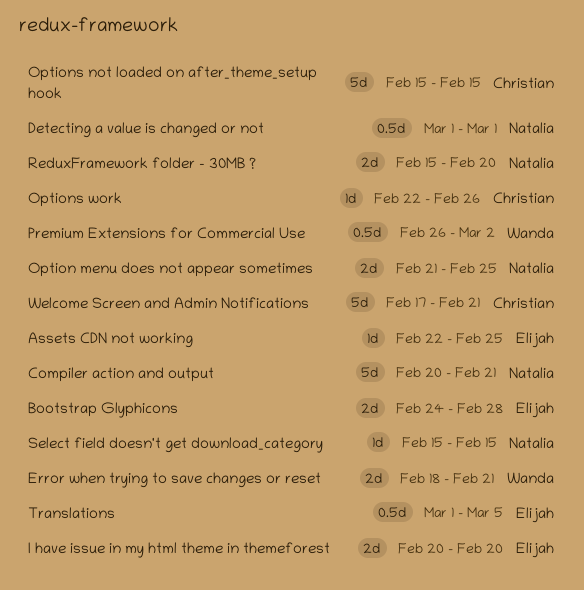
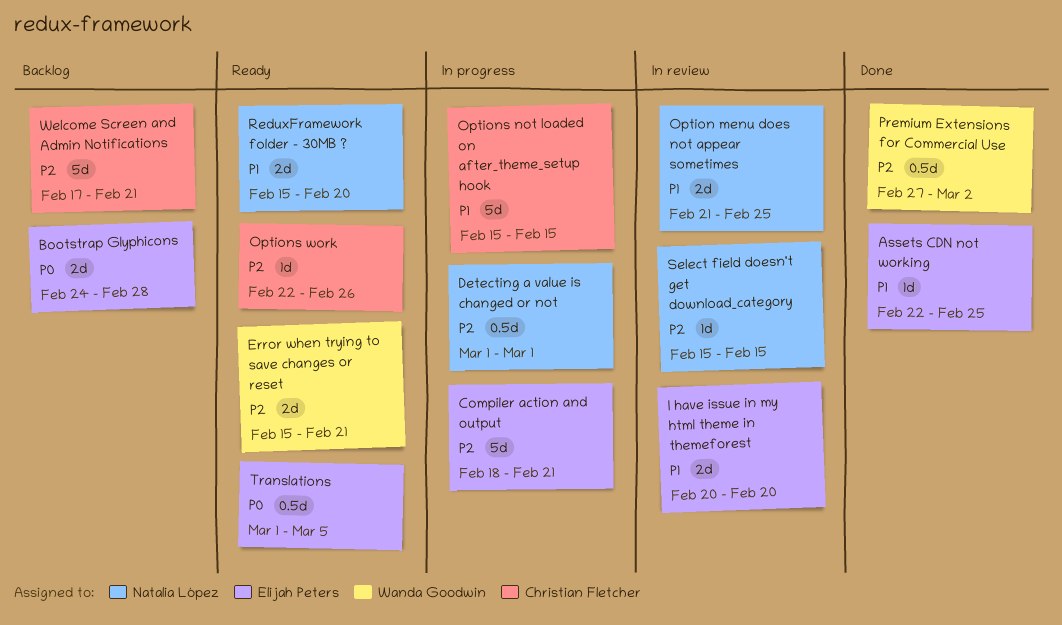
Compiler action and output, owner: Natalia López -> Elijah Peters
Compiler action and output, start: Feb 20 -> Feb 18
Error when trying to save changes or reset, start: Feb 18 -> Feb 15
Premium Extensions for Commercial Use, start: Feb 26 -> Feb 27

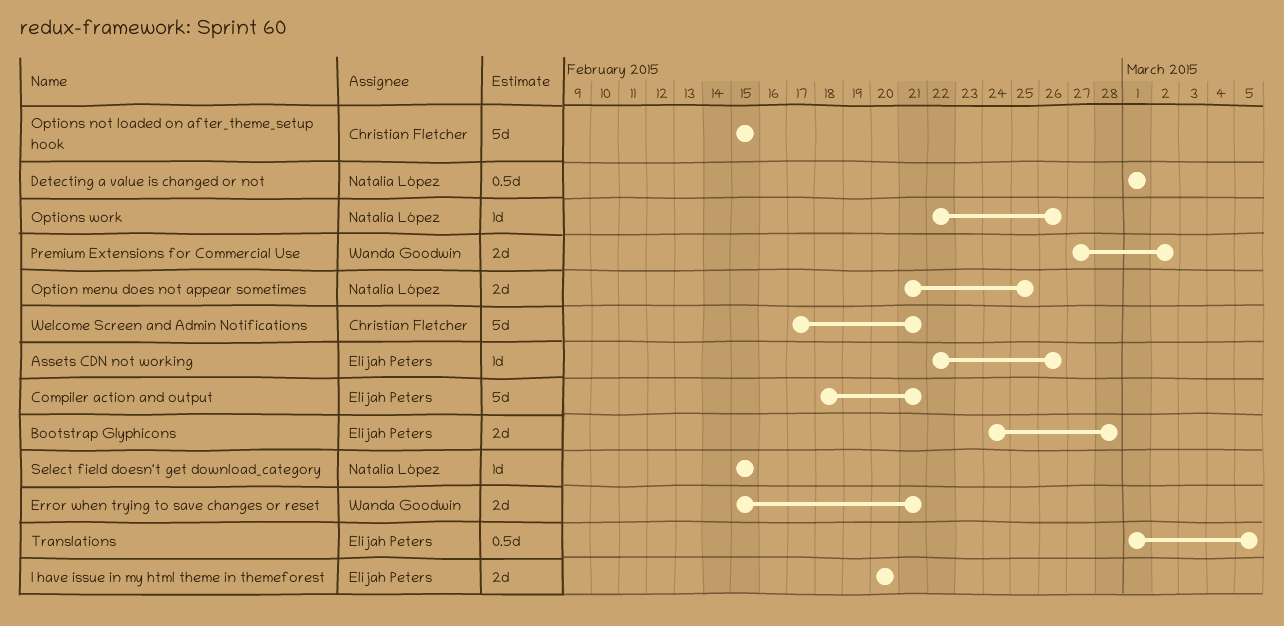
Assets CDN not working, due: Feb 25 -> Feb 26
Options work, owner: Christian Fletcher -> Natalia López
Premium Extensions for Commercial Use, estimate: 0.5d -> 2d
ReduxFramework folder - 30MB ?: present -> none

